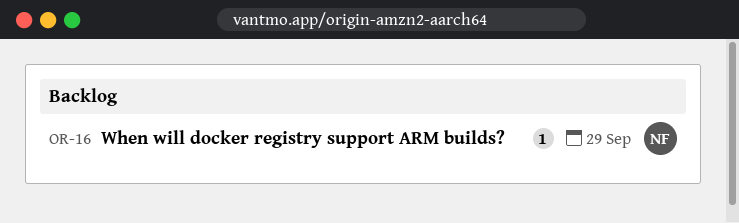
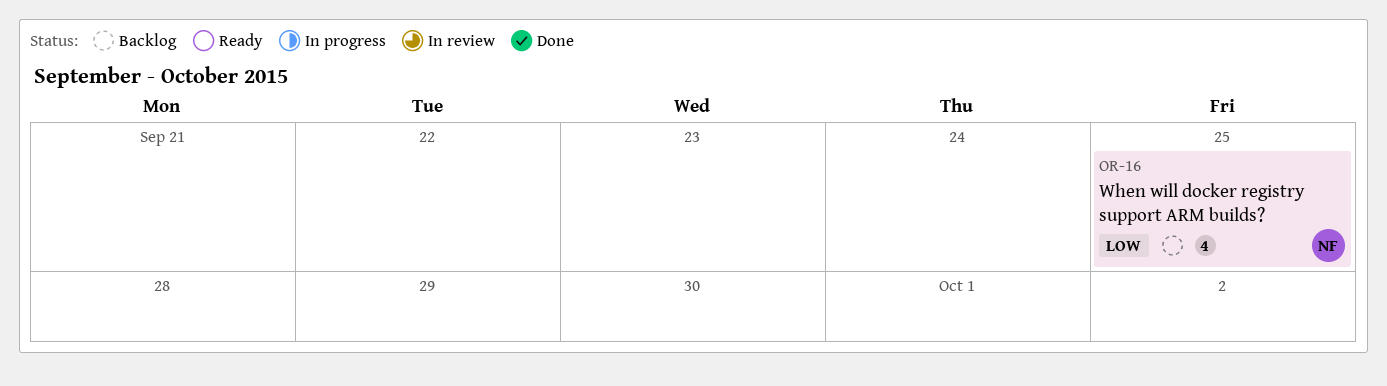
OR-16, estimate: 1 -> 4
OR-16, due: Sep 29 -> Sep 25

